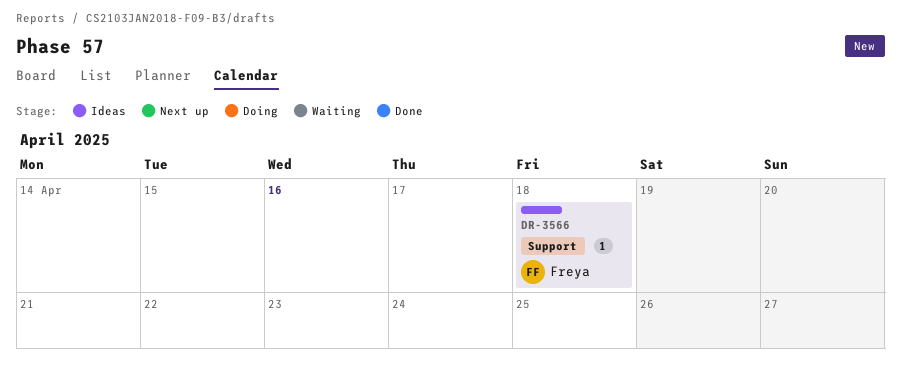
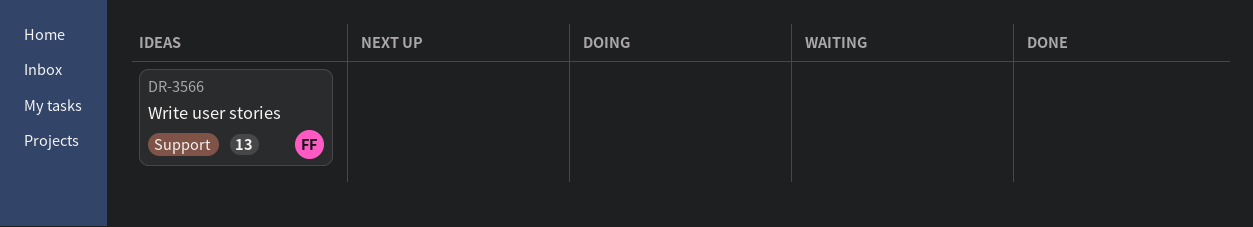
DR-3566, estimate: 1 -> 13

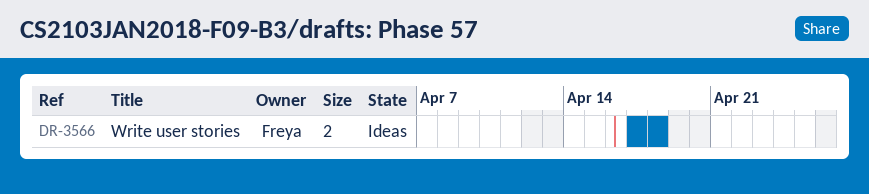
DR-3566, estimate: 13 -> 2

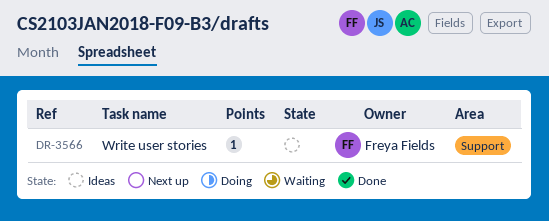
DR-3566, estimate: 2 -> 1

